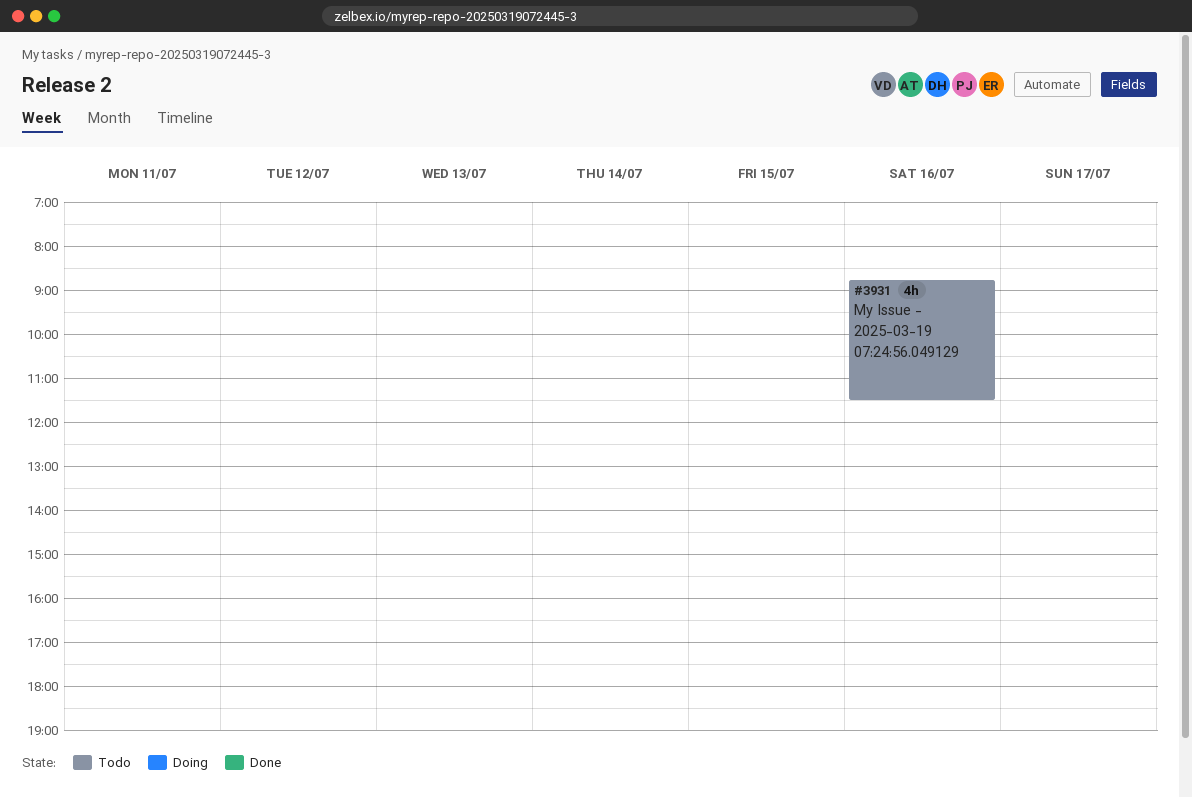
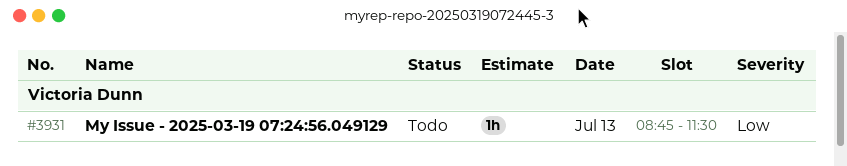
#3931, estimate: 4h -> 1h
#3931, day: Jul 16 -> Jul 13

